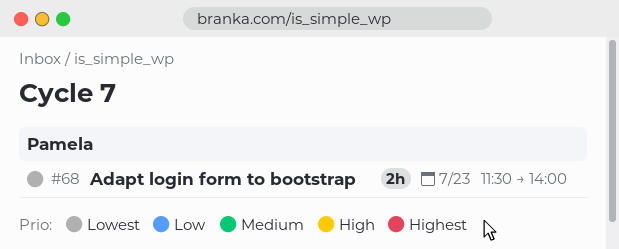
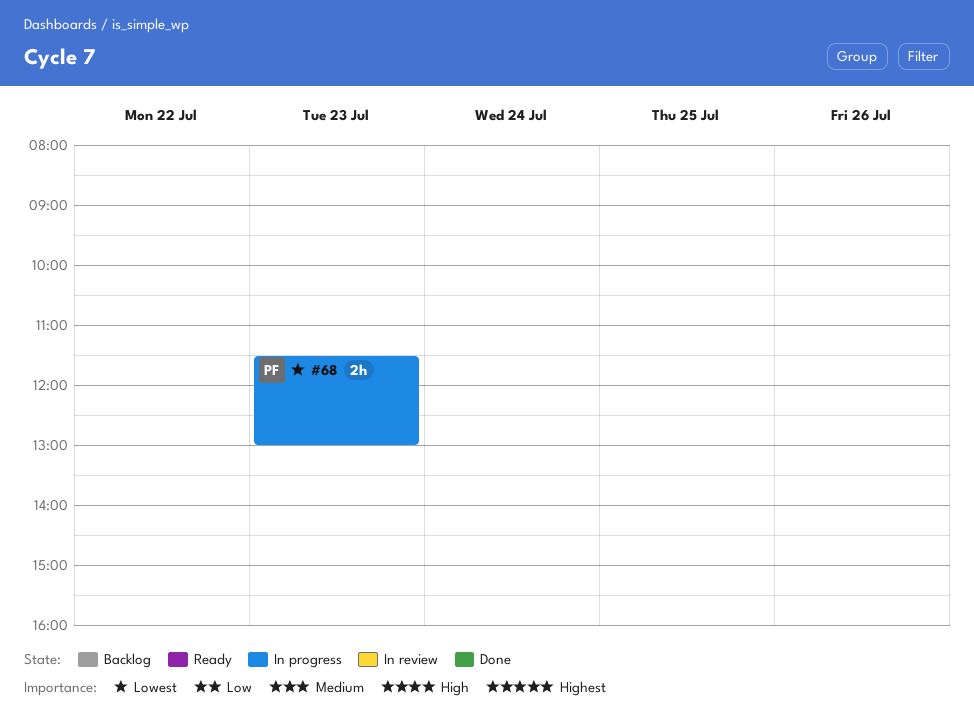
#68, ends: 14:00 -> 13:00

